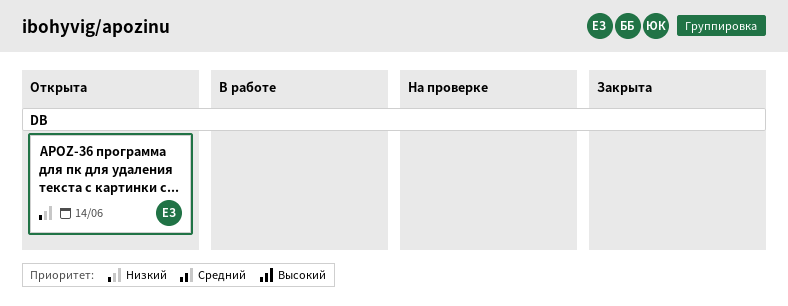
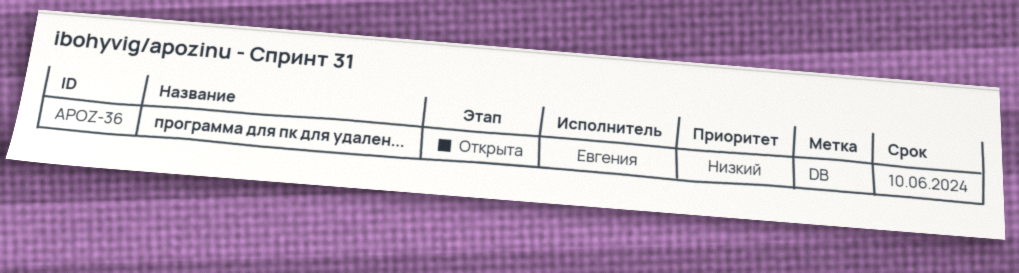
APOZ-36, due: Jun 14 -> Jun 10

